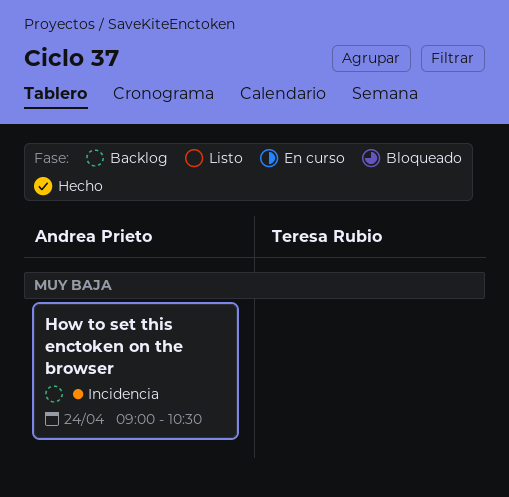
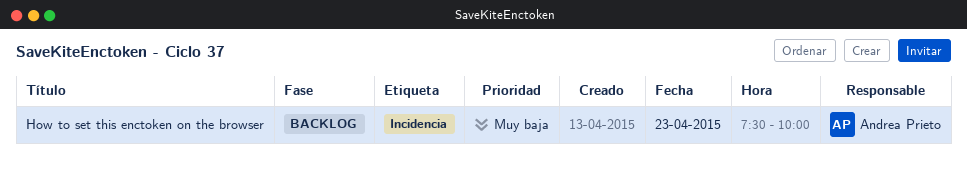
How to set this enctoken on the browser, day: Apr 24 -> Apr 23
How to set this enctoken on the browser, begins: 09:00 -> 07:30
How to set this enctoken on the browser, ends: 10:30 -> 10:00

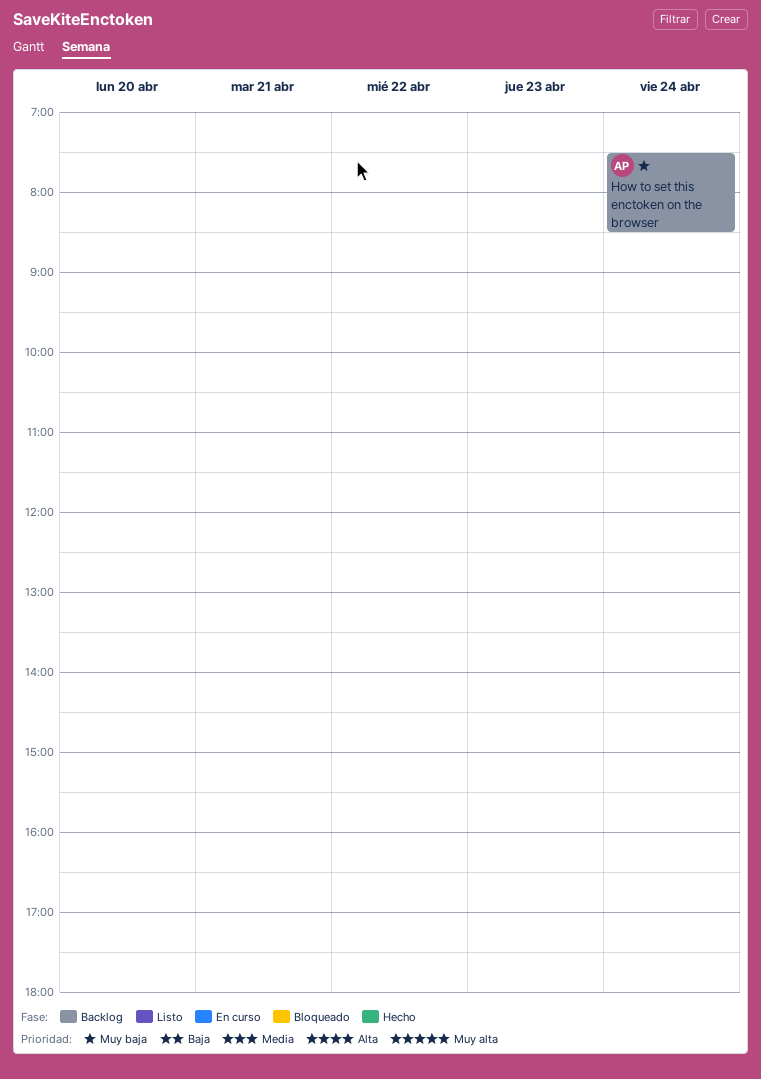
How to set this enctoken on the browser, day: Apr 23 -> Apr 24
How to set this enctoken on the browser, ends: 10:00 -> 08:30

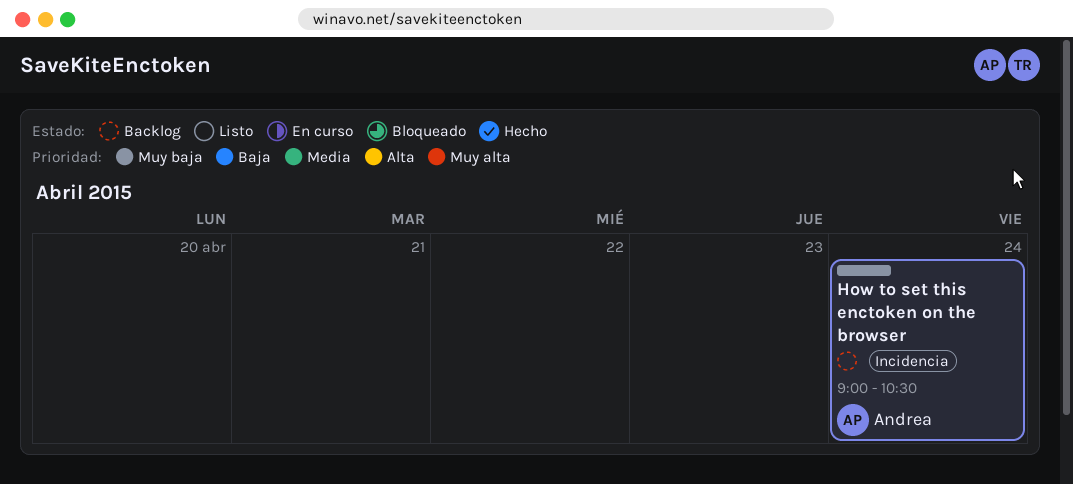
How to set this enctoken on the browser, begins: 07:30 -> 09:00
How to set this enctoken on the browser, ends: 08:30 -> 10:30

